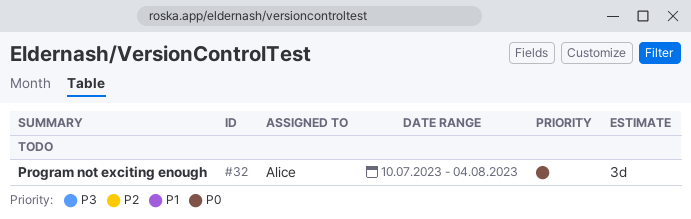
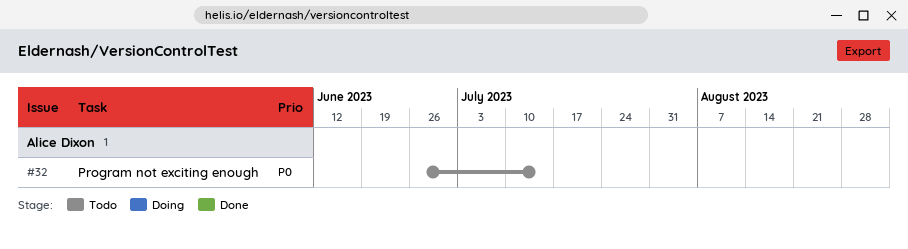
#32, start: Jul 10 -> Jun 26
#32, due: Aug 4 -> Jul 14

